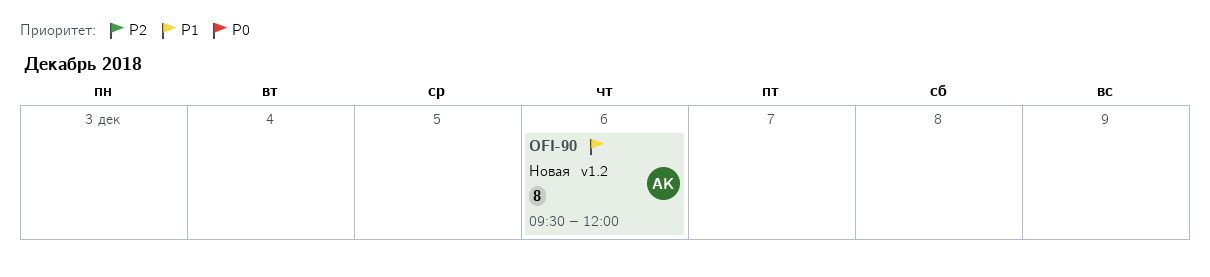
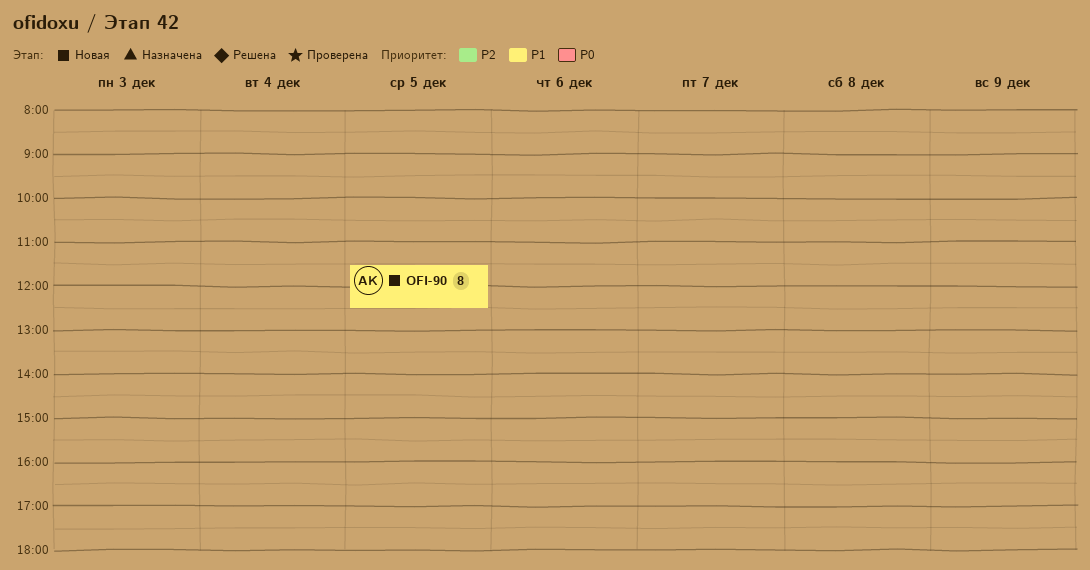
OFI-90, day: Dec 6 -> Dec 5
OFI-90, begins: 09:30 -> 11:30
OFI-90, ends: 12:00 -> 12:30

